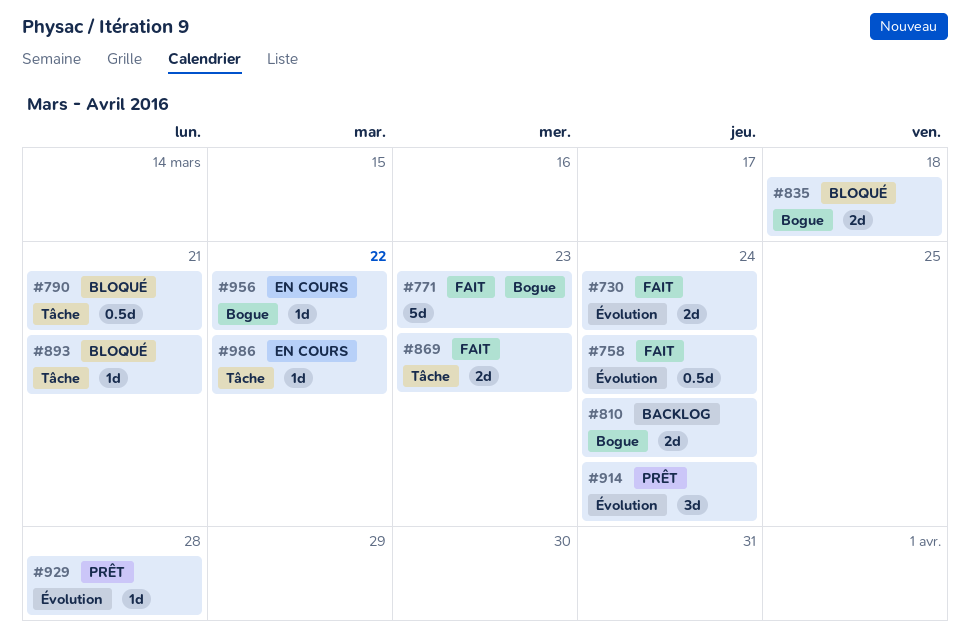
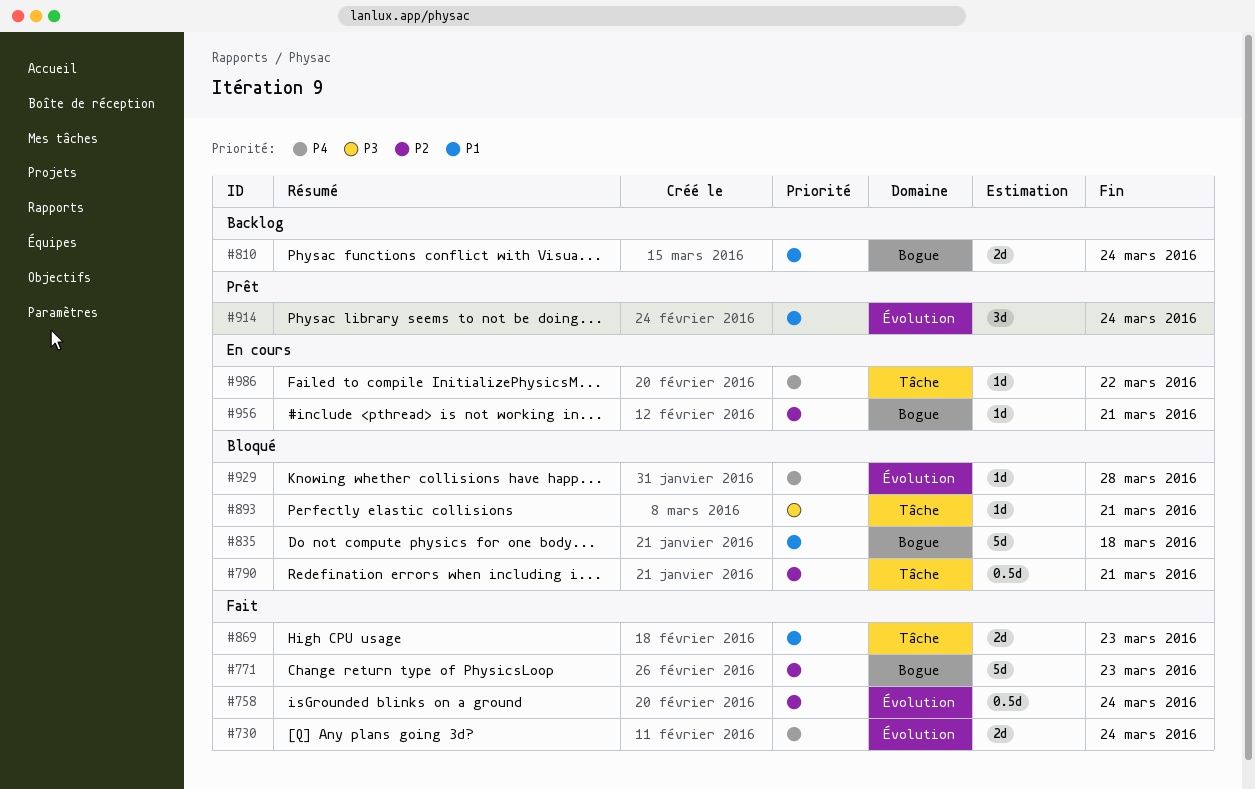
#835, estimate: 2d -> 5d
#929, status: Prêt -> Bloqué
#956, due: Mar 22 -> Mar 21

